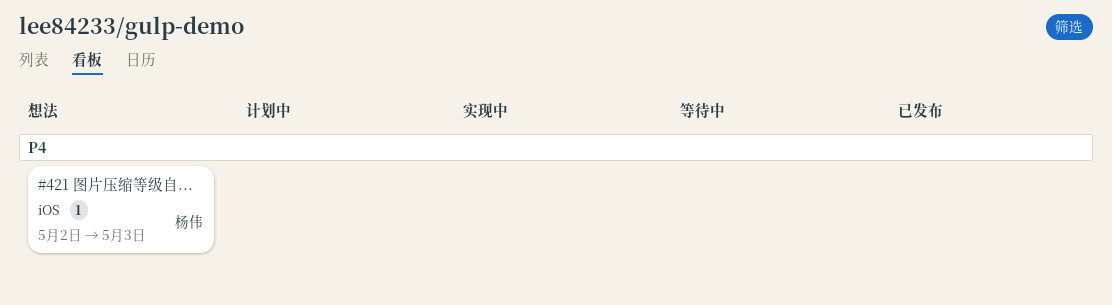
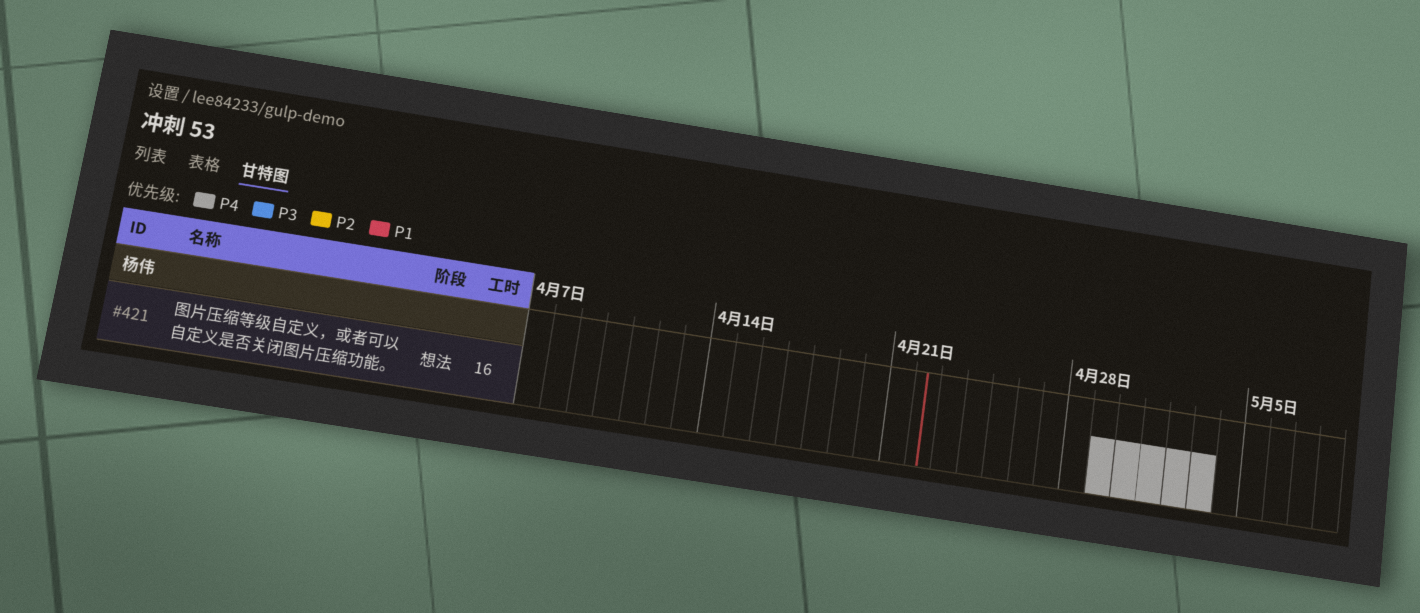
#421, estimate: 1 -> 16
#421, start: May 2 -> Apr 29

